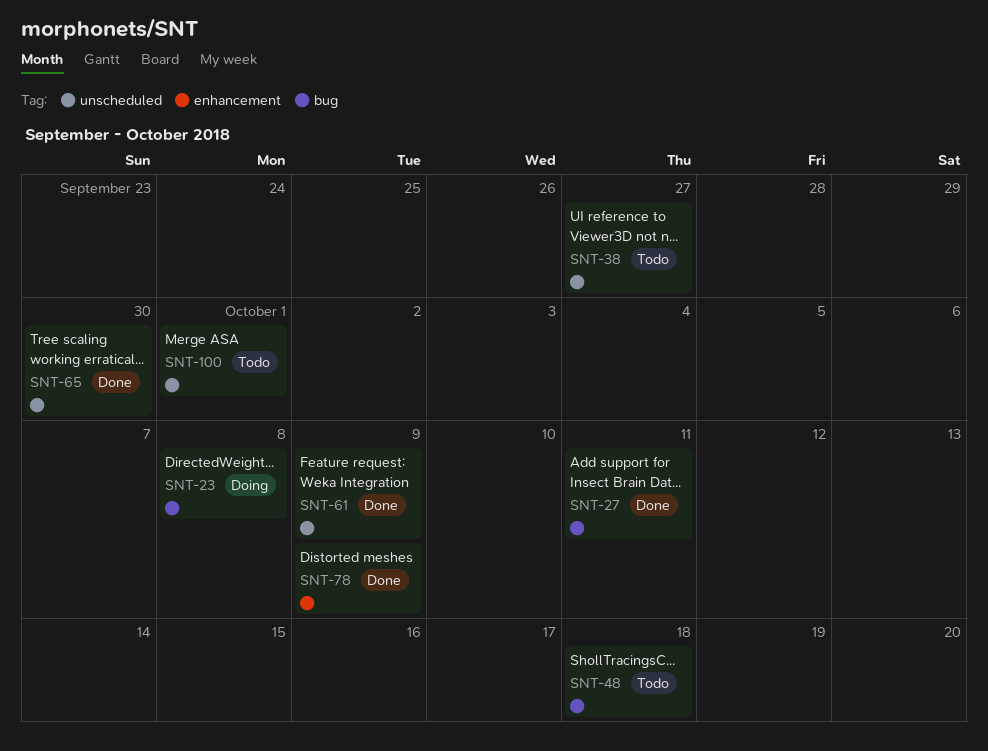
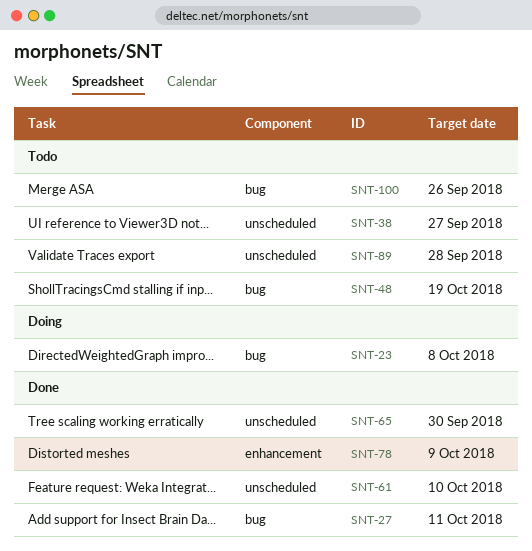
SNT-48, due: Oct 18 -> Oct 19
SNT-61, due: Oct 9 -> Oct 10
SNT-89: none -> present
SNT-100, label: unscheduled -> bug
SNT-100, due: Oct 1 -> Sep 26

